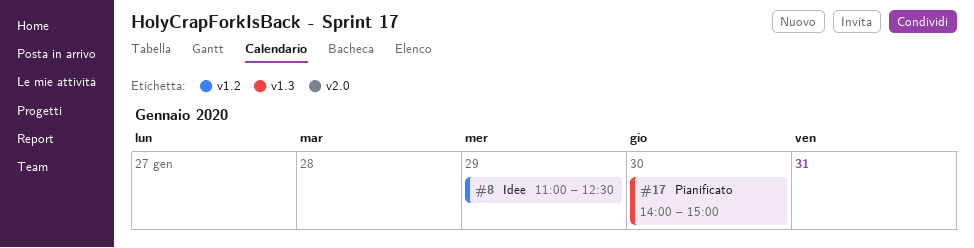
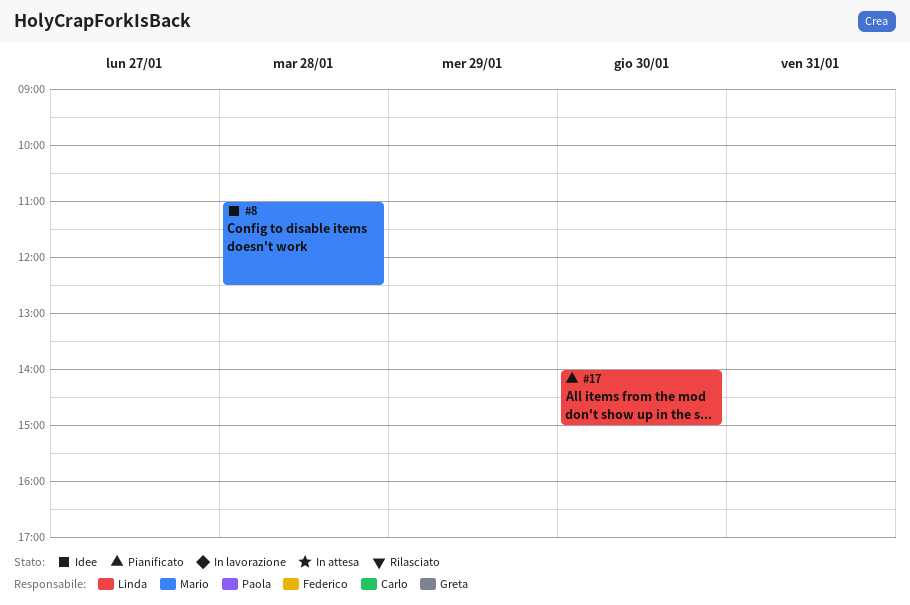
#8, day: Jan 29 -> Jan 28

